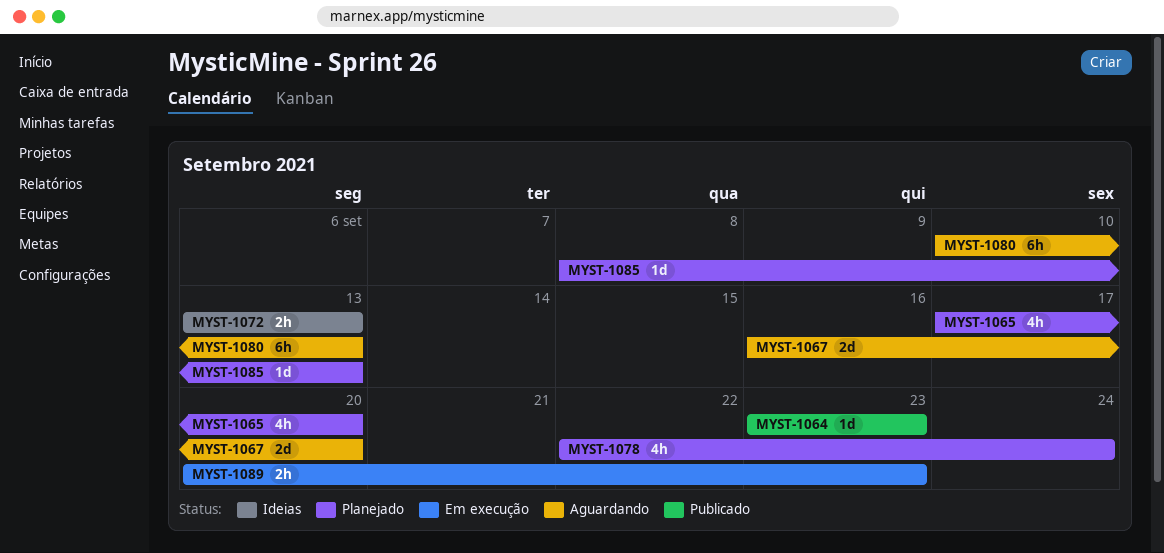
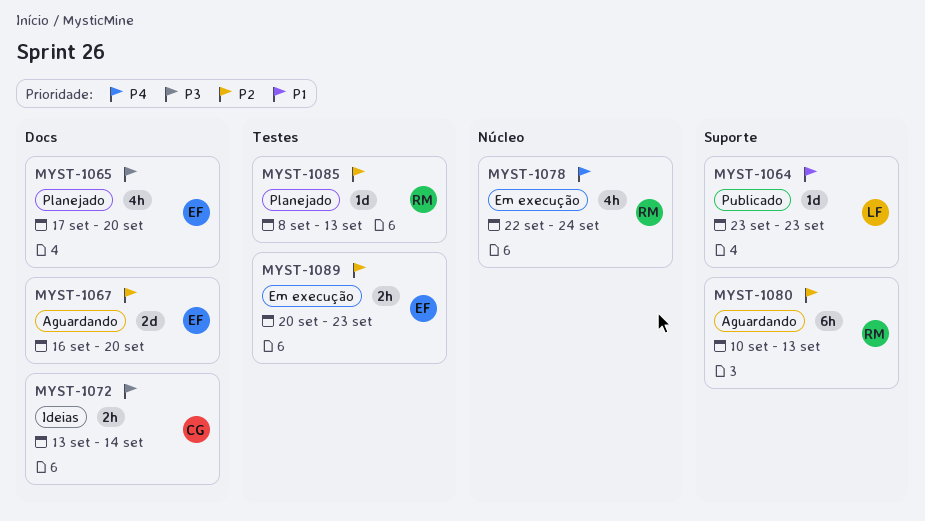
MYST-1072, due: Sep 13 -> Sep 14
MYST-1078, status: Planejado -> Em execução

